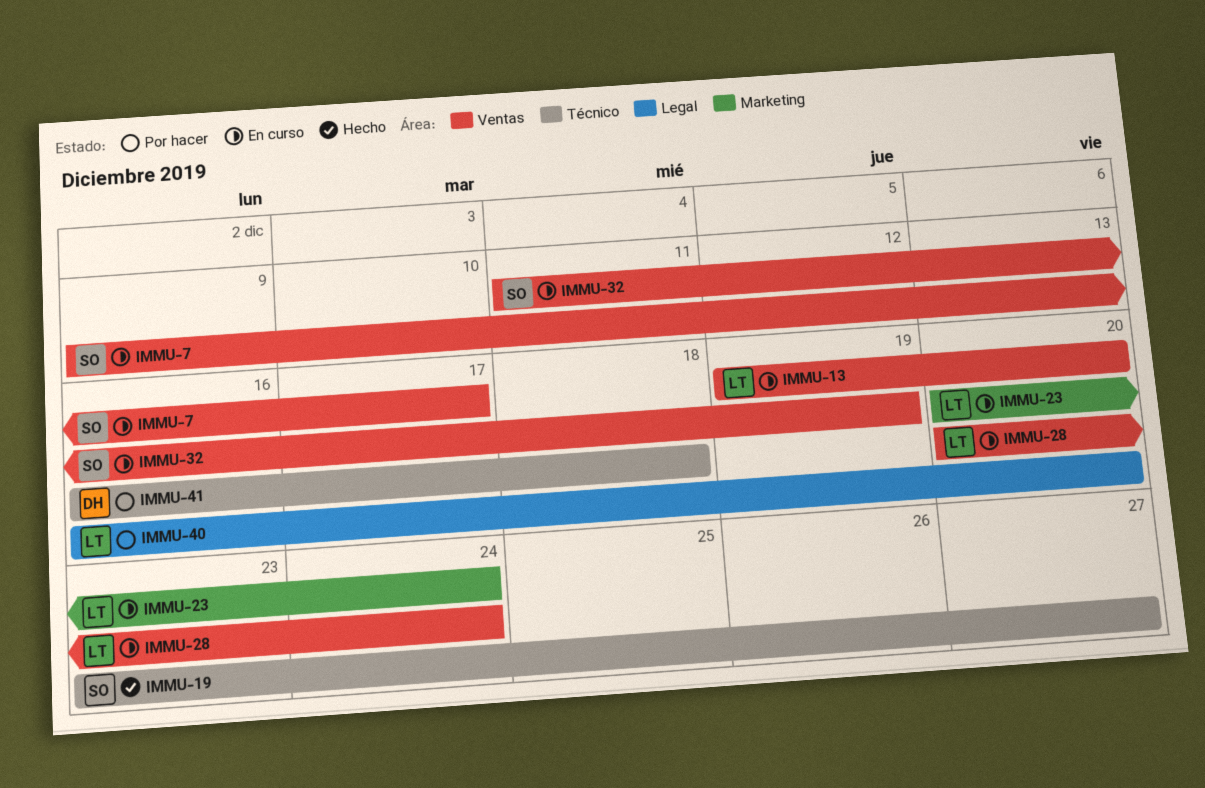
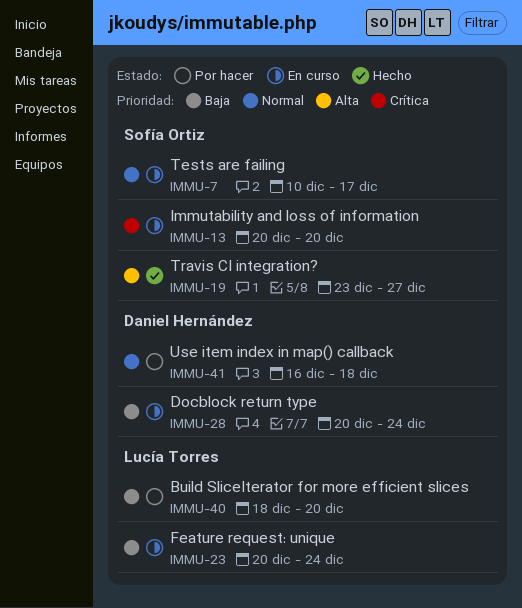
IMMU-7, start: Dec 9 -> Dec 10
IMMU-13, owner: Lucía Torres -> Sofía Ortiz
IMMU-13, start: Dec 19 -> Dec 20
IMMU-28, owner: Lucía Torres -> Daniel Hernández
IMMU-32: present -> none
IMMU-40, start: Dec 16 -> Dec 18

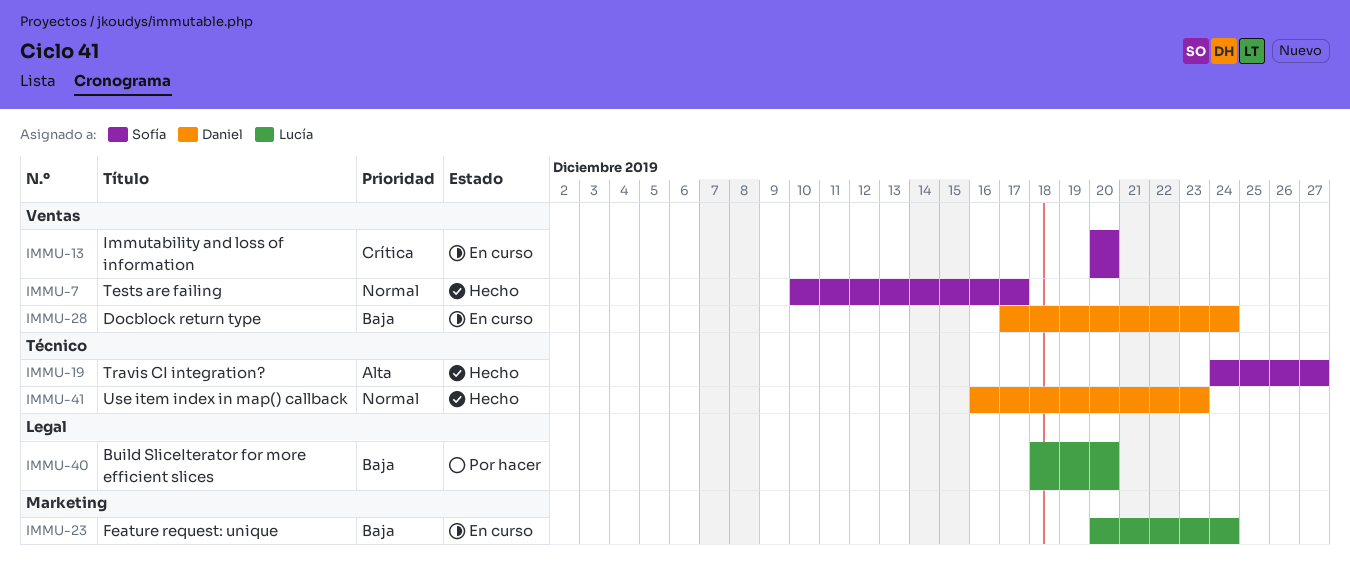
IMMU-7, status: En curso -> Hecho
IMMU-19, start: Dec 23 -> Dec 24
IMMU-28, start: Dec 20 -> Dec 17
IMMU-41, status: Por hacer -> Hecho
IMMU-41, due: Dec 18 -> Dec 23

